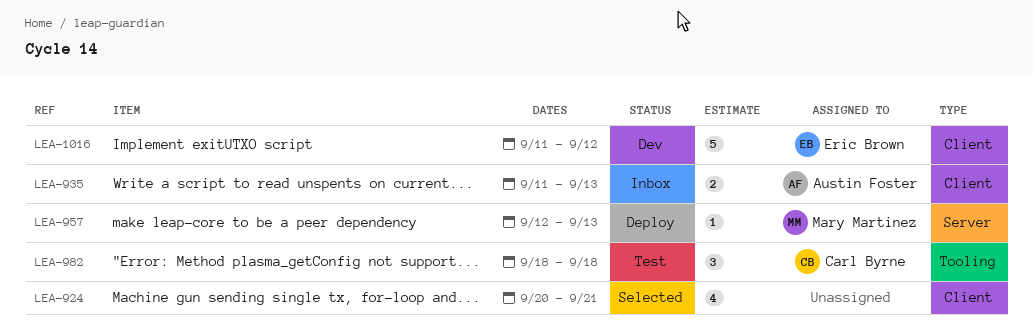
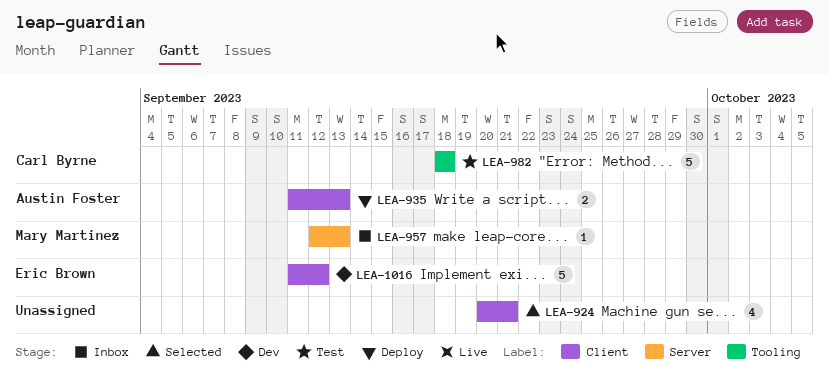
LEA-935, status: Inbox -> Deploy
LEA-957, status: Deploy -> Inbox
LEA-982, estimate: 3 -> 5

